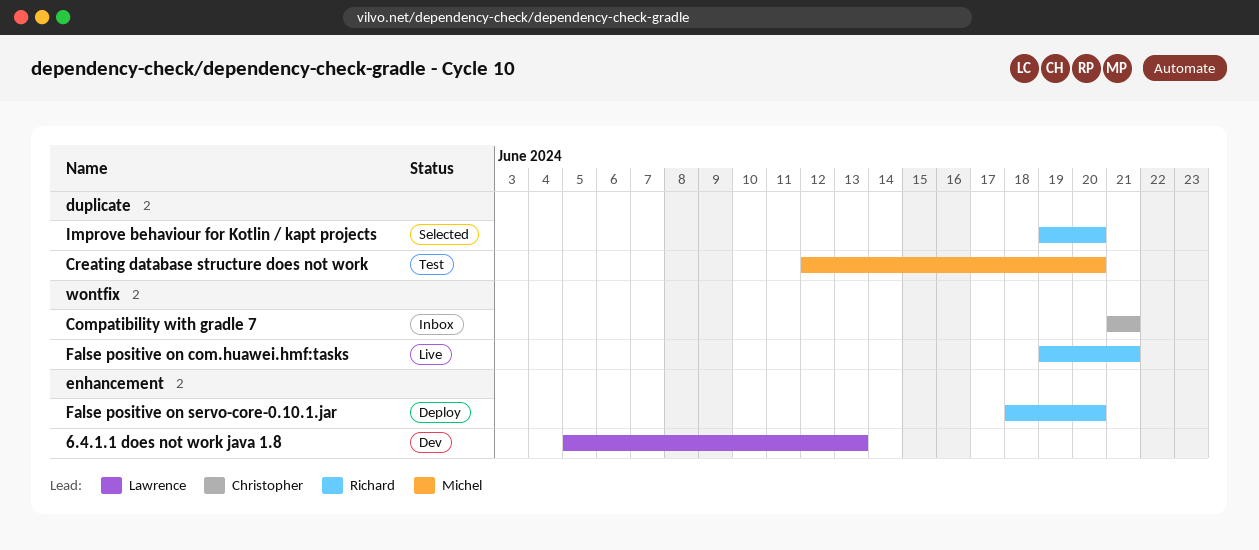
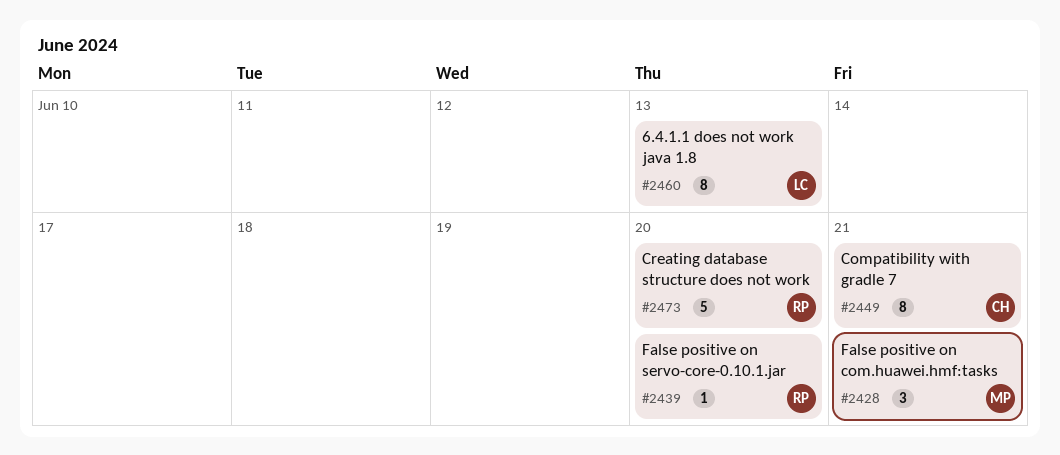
Creating database structure does not work, owner: Michel -> Richard
False positive on com.huawei.hmf:tasks, owner: Richard -> Michel
Improve behaviour for Kotlin / kapt projects: present -> none

